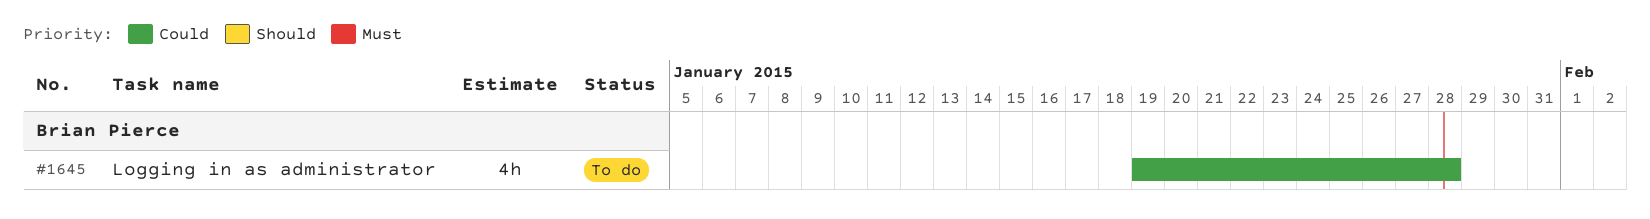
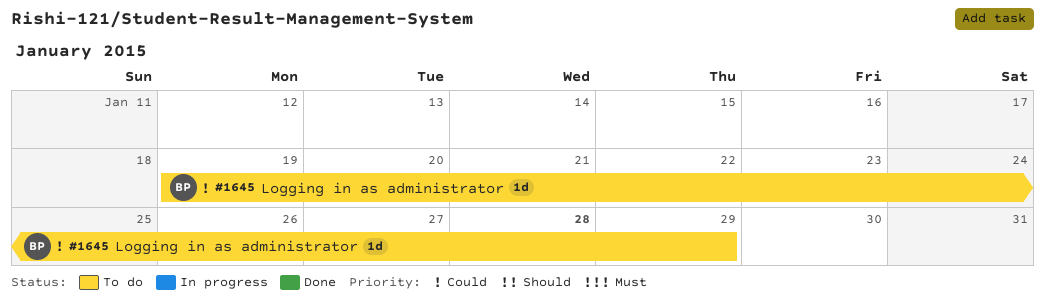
#1645, estimate: 4h -> 1d
#1645, due: Jan 28 -> Jan 29

